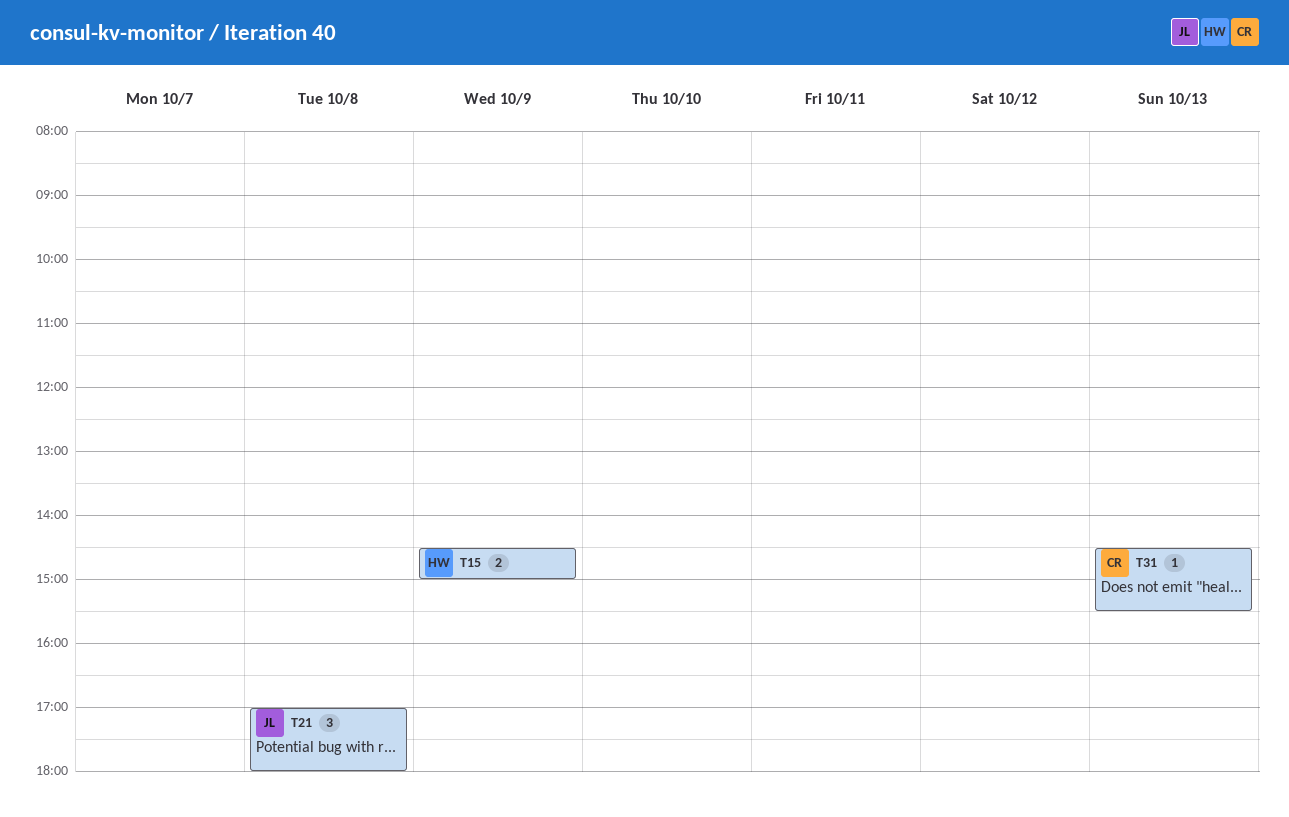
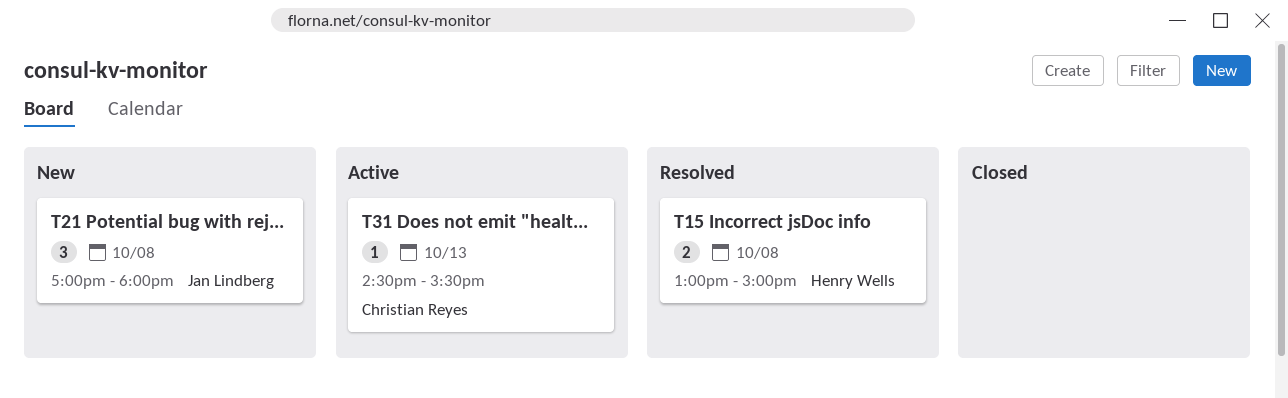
T15, day: Oct 9 -> Oct 8
T15, begins: 14:30 -> 13:00

